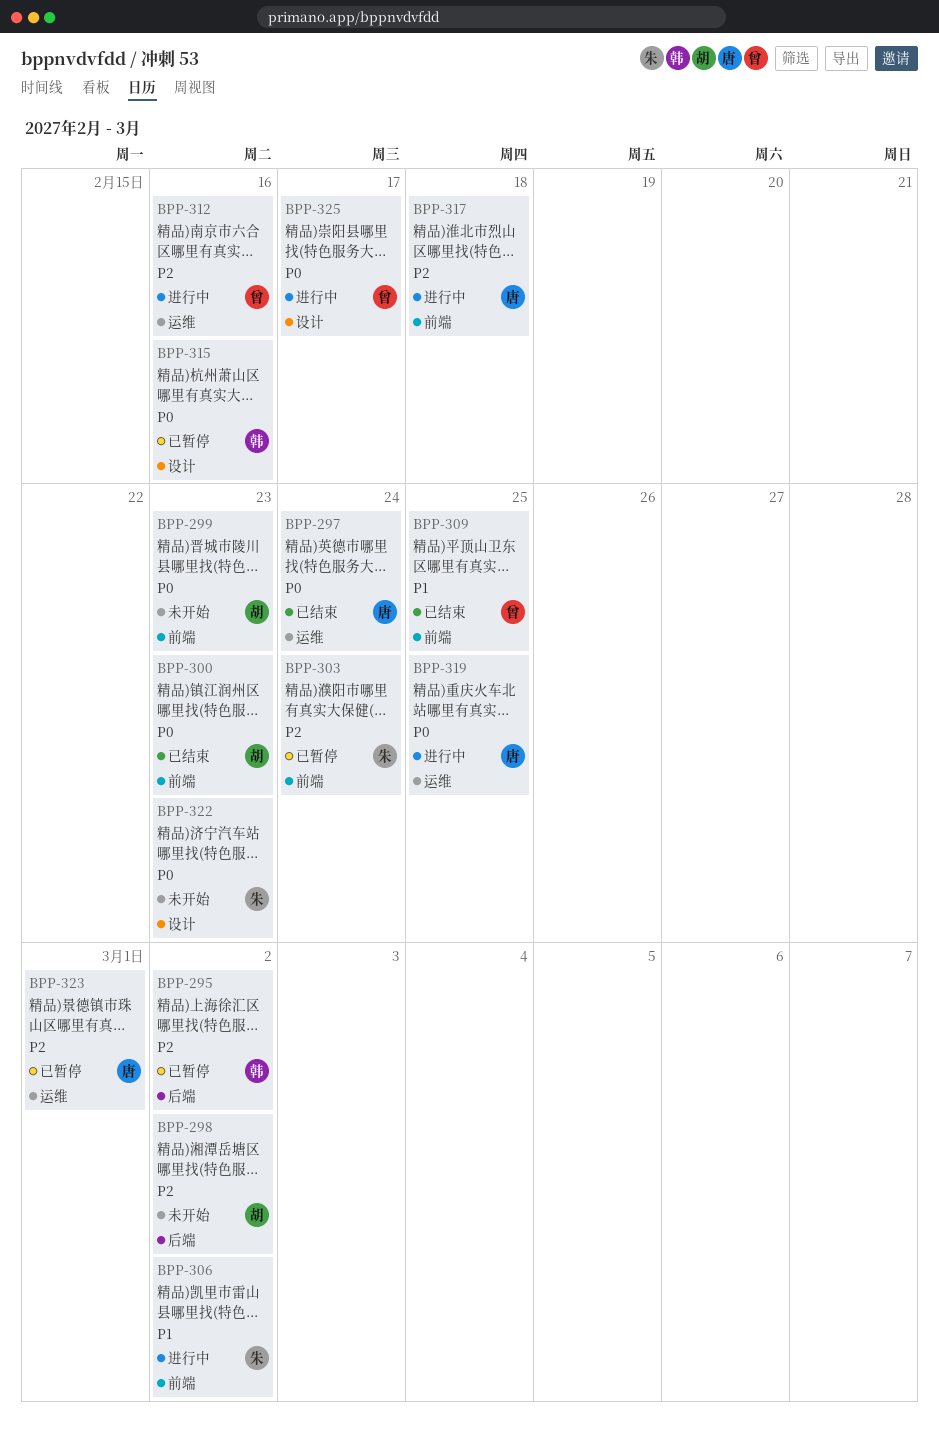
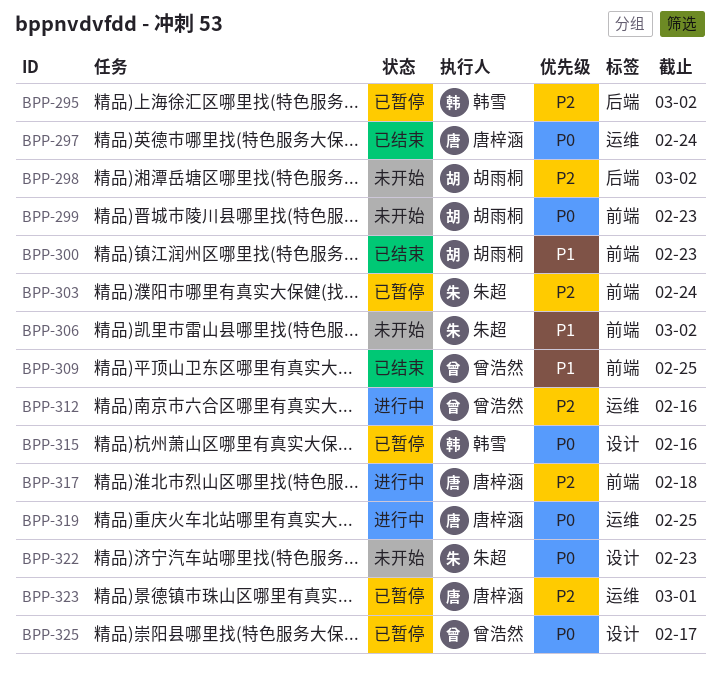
BPP-300, priority: P0 -> P1
BPP-306, status: 进行中 -> 未开始
BPP-325, status: 进行中 -> 已暂停

